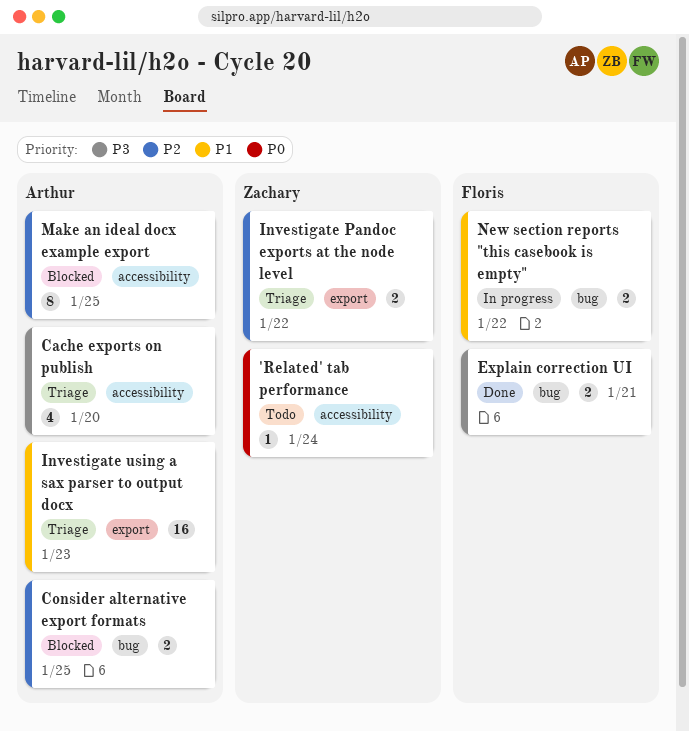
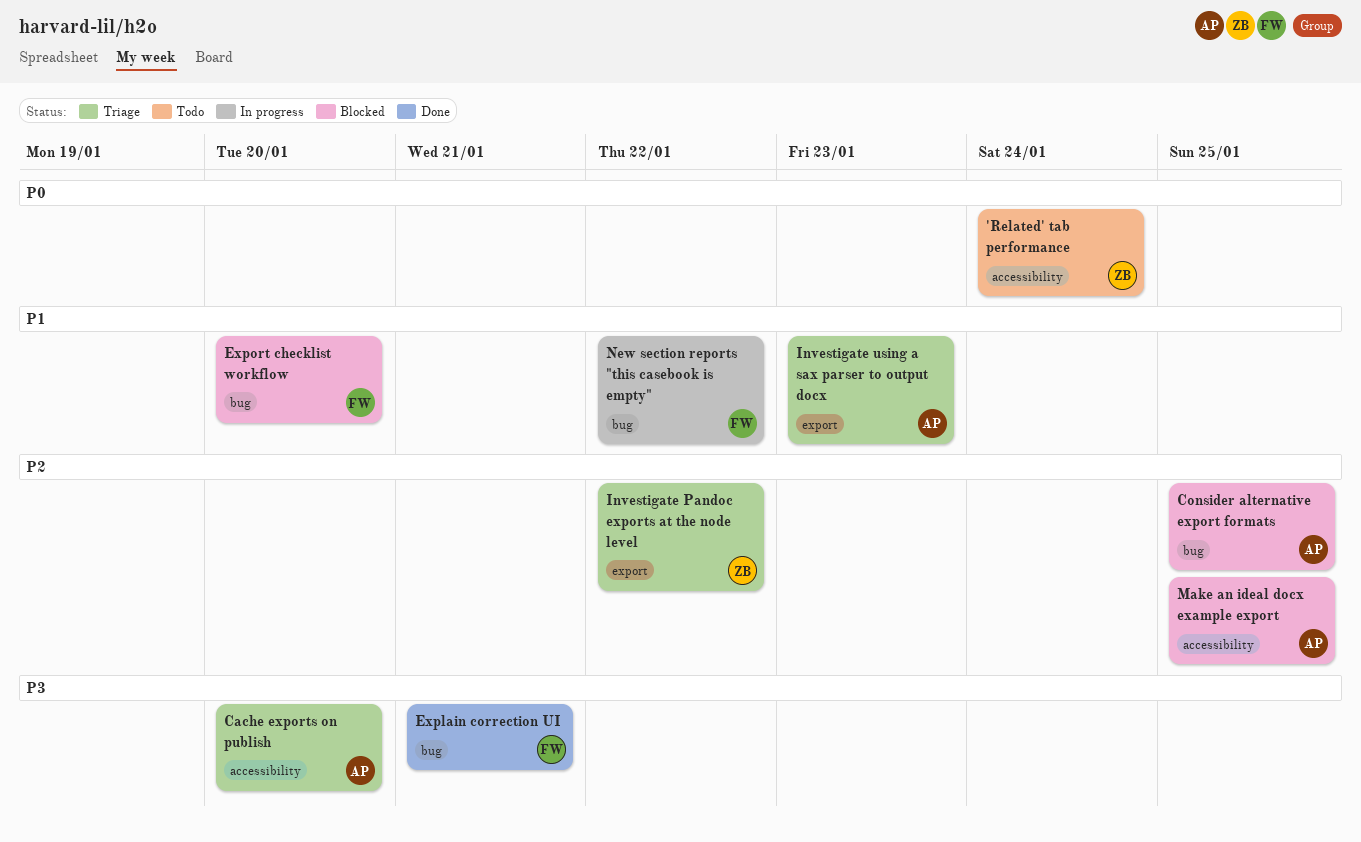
Export checklist workflow: none -> present

